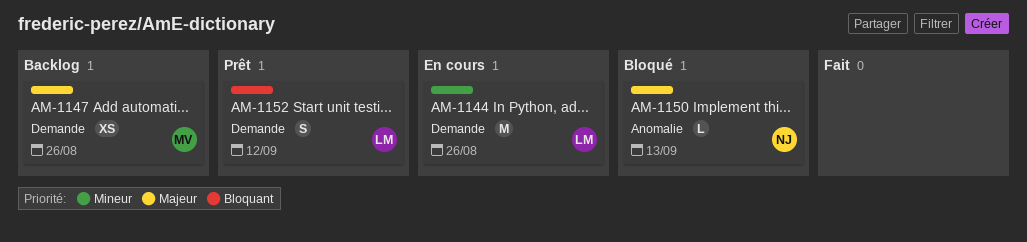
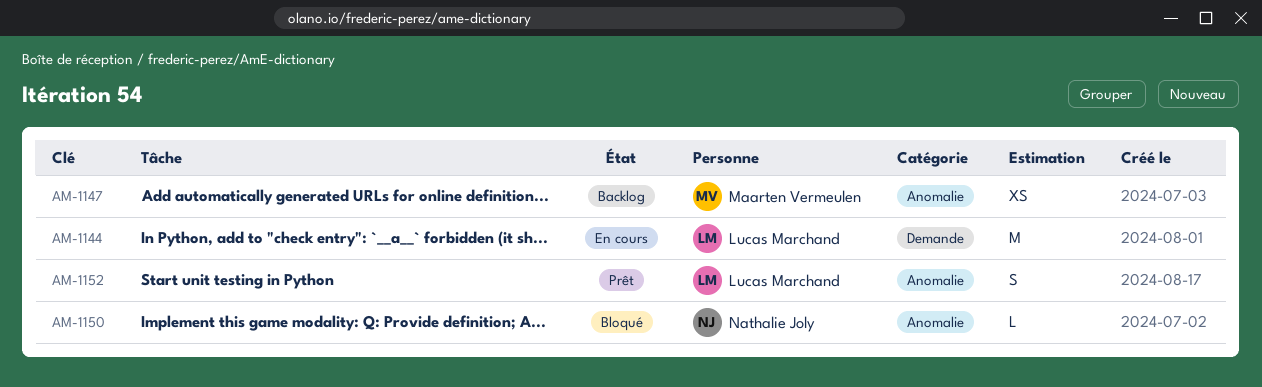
AM-1147, label: Demande -> Anomalie
AM-1152, label: Demande -> Anomalie

